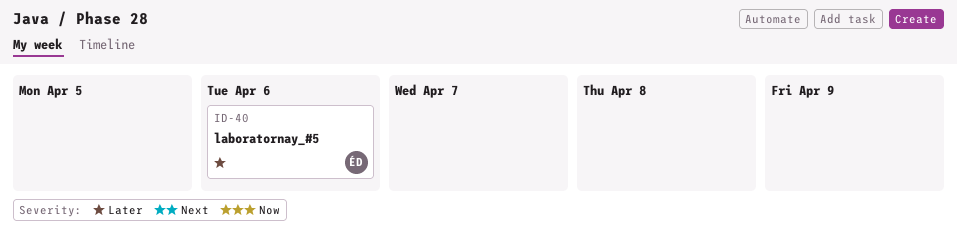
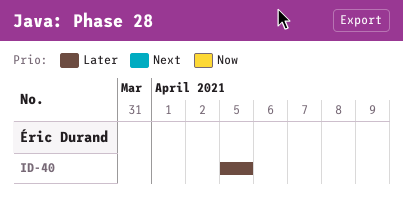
ID-40, due: Apr 6 -> Apr 5

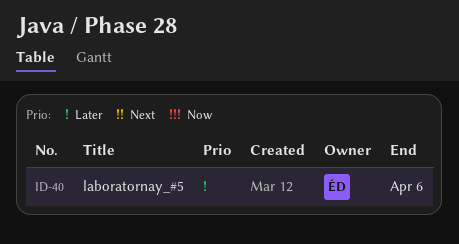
ID-40, due: Apr 5 -> Apr 6

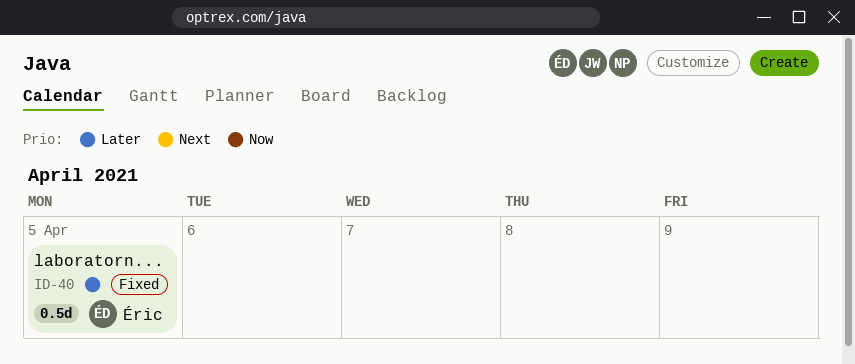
ID-40, due: Apr 6 -> Apr 5

